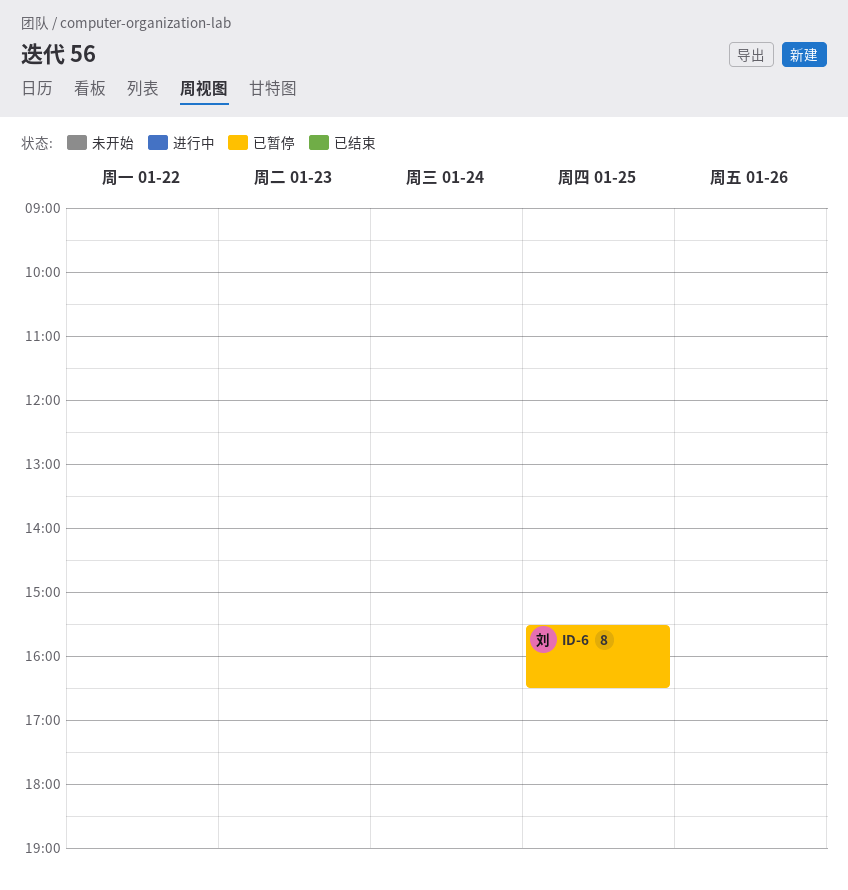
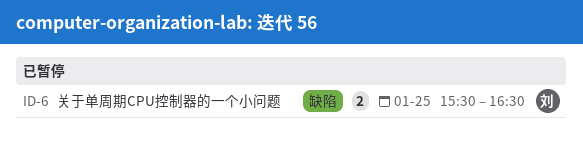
ID-6, estimate: 8 -> 2

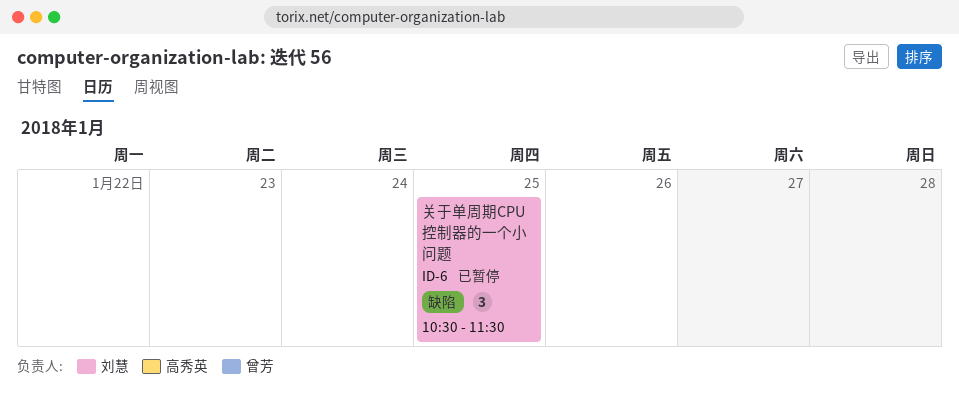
ID-6, estimate: 2 -> 3
ID-6, begins: 15:30 -> 10:30
ID-6, ends: 16:30 -> 11:30

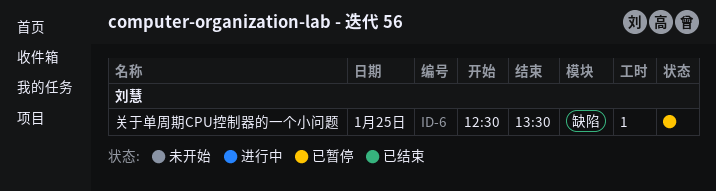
ID-6, estimate: 3 -> 1
ID-6, begins: 10:30 -> 12:30
ID-6, ends: 11:30 -> 13:30

